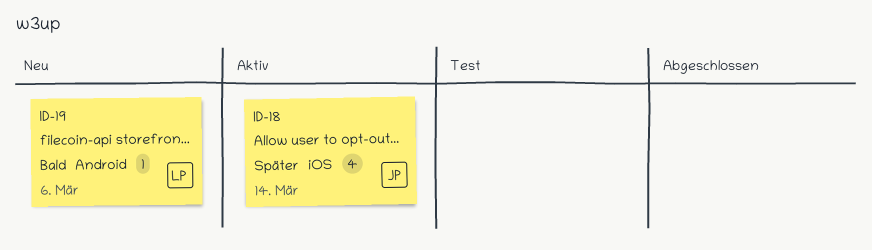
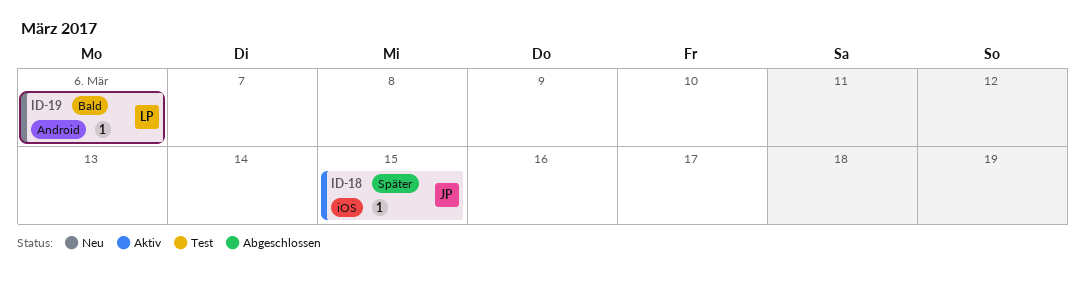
ID-18, estimate: 4 -> 1
ID-18, due: Mar 14 -> Mar 15

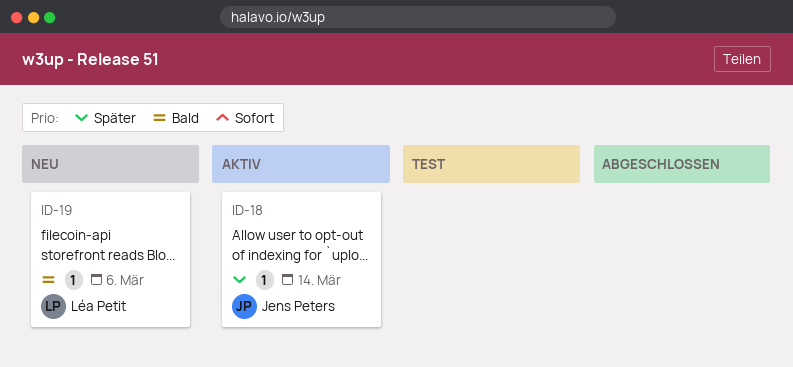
ID-18, due: Mar 15 -> Mar 14

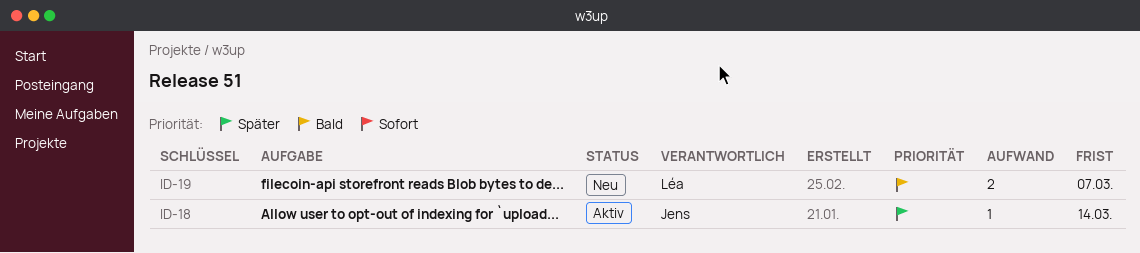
ID-19, estimate: 1 -> 2
ID-19, due: Mar 6 -> Mar 7

